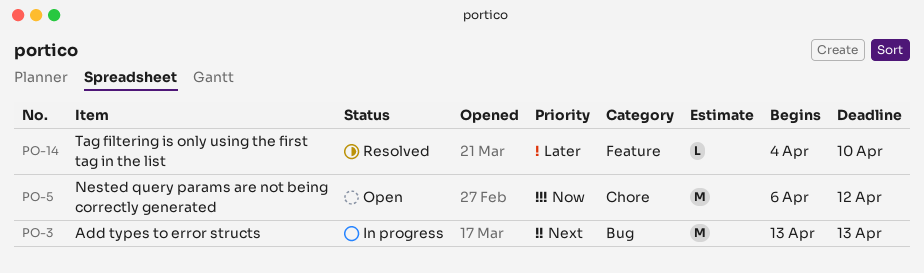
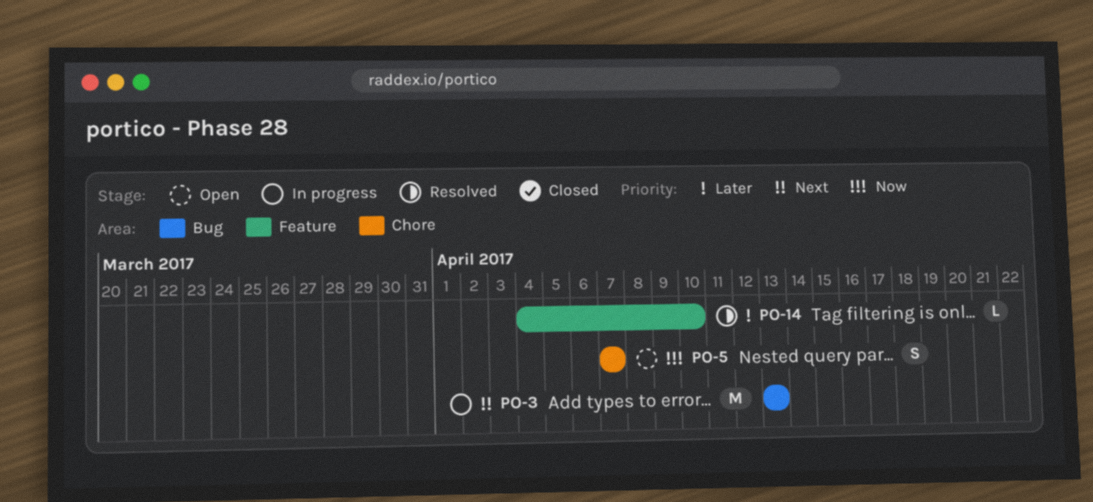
PO-5, estimate: M -> S
PO-5, start: Apr 6 -> Apr 7
PO-5, due: Apr 12 -> Apr 7

